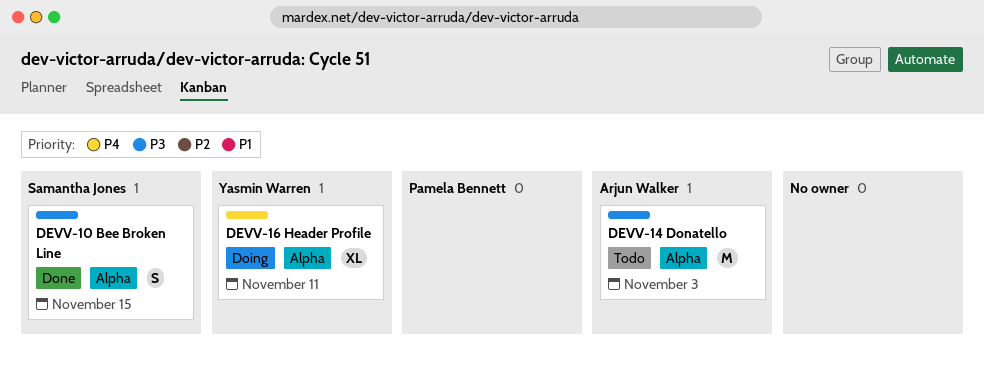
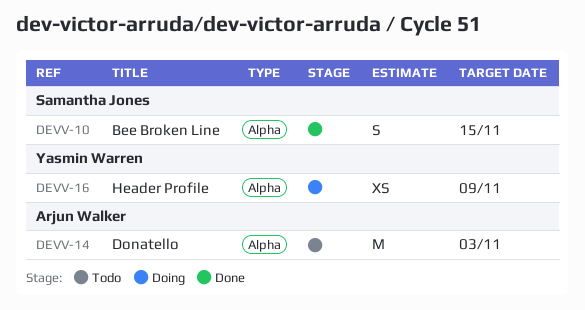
DEVV-16, estimate: XL -> XS
DEVV-16, due: Nov 11 -> Nov 9

